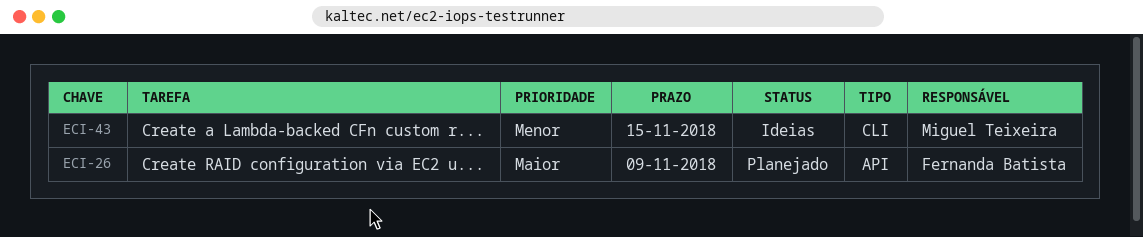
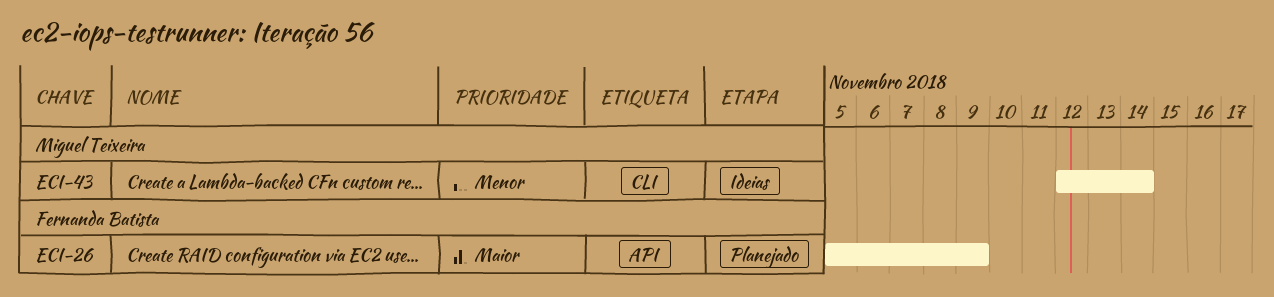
ECI-43, due: Nov 15 -> Nov 14

